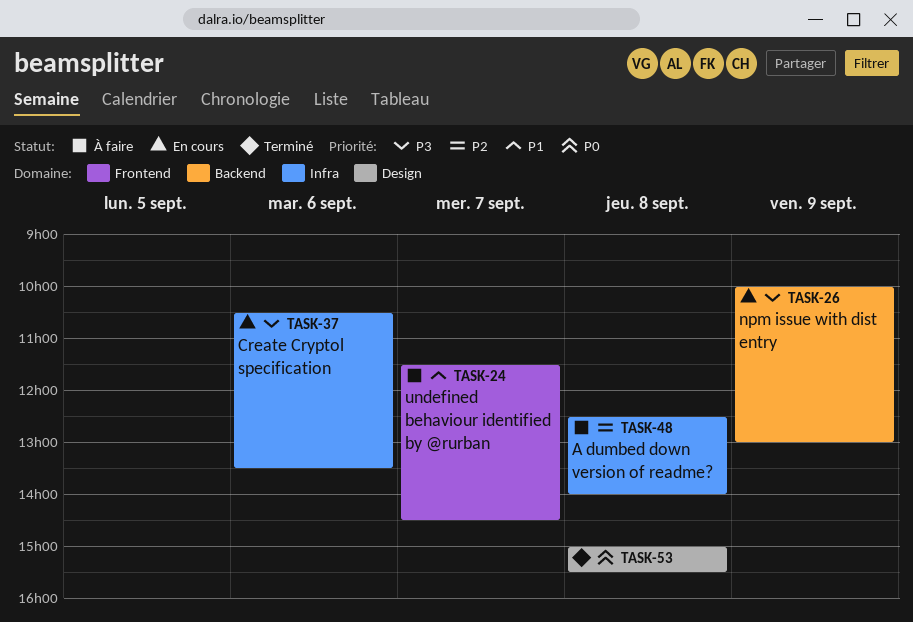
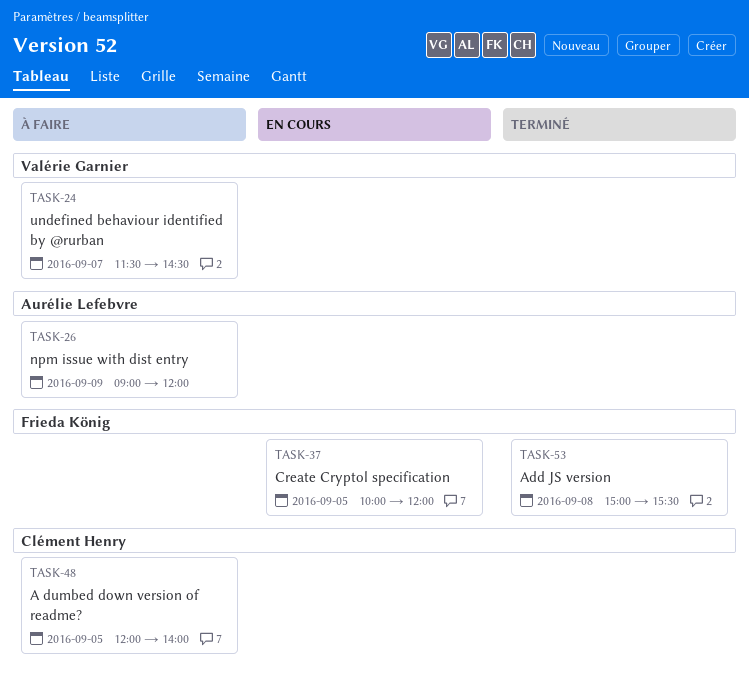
TASK-26, status: En cours -> À faire
TASK-26, begins: 10:00 -> 09:00
TASK-26, ends: 13:00 -> 12:00
TASK-37, day: Sep 6 -> Sep 5
TASK-37, begins: 10:30 -> 10:00
TASK-37, ends: 13:30 -> 12:00
TASK-48, day: Sep 8 -> Sep 5
TASK-48, begins: 12:30 -> 12:00

